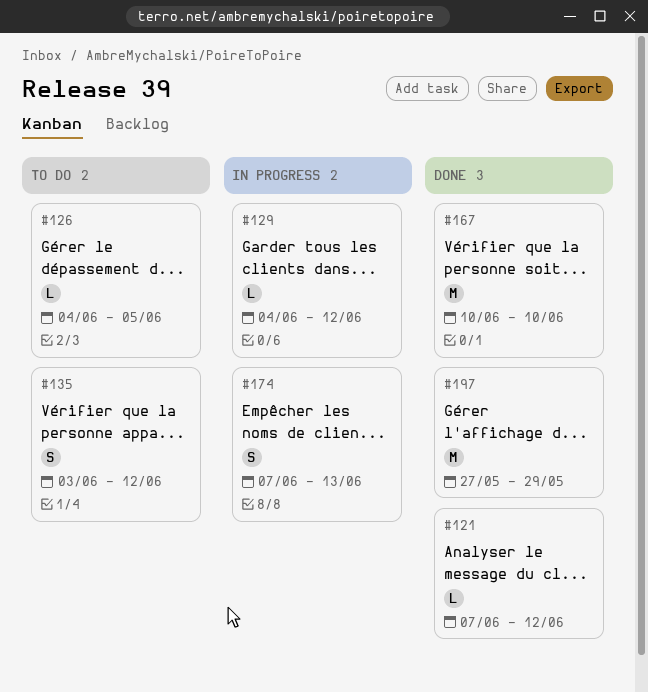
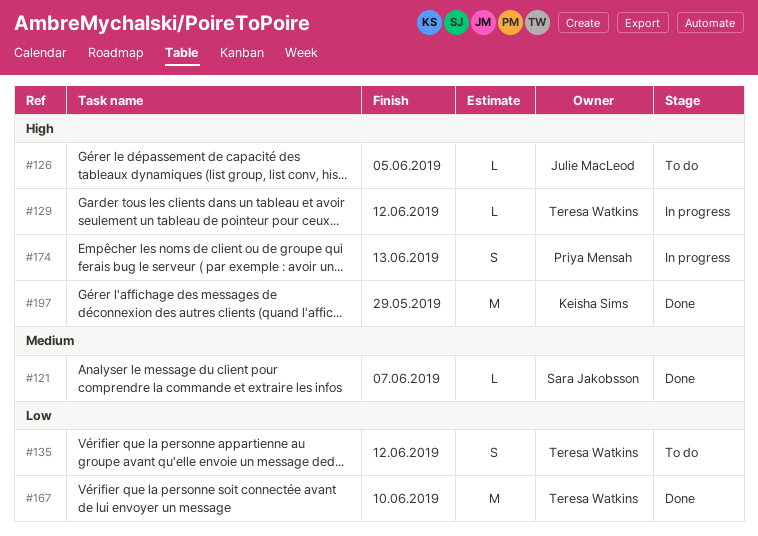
#121, due: Jun 12 -> Jun 7

